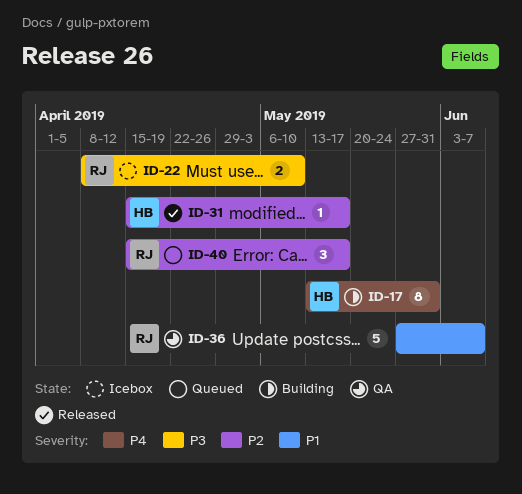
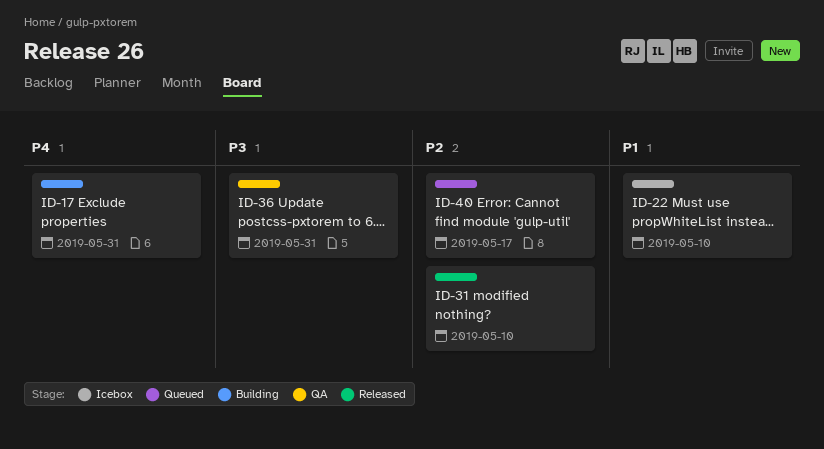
ID-22, priority: P3 -> P1
ID-31, due: May 17 -> May 10
ID-36, priority: P1 -> P3
ID-36, due: Jun 7 -> May 31

